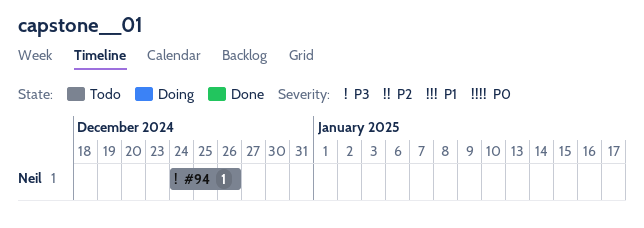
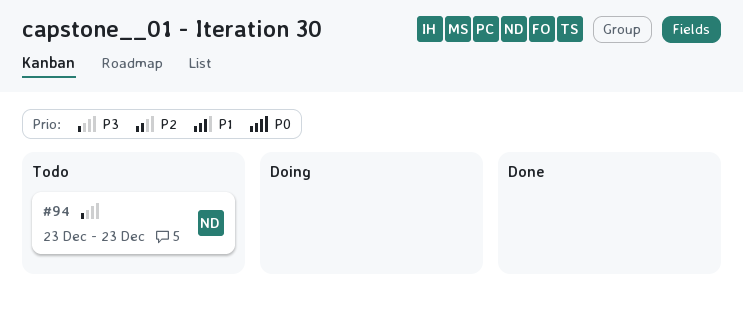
#94, start: Dec 24 -> Dec 23
#94, due: Dec 26 -> Dec 23

